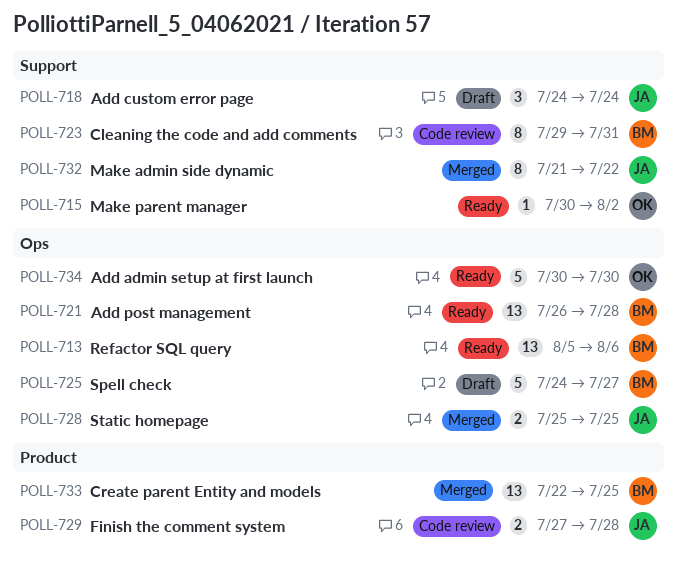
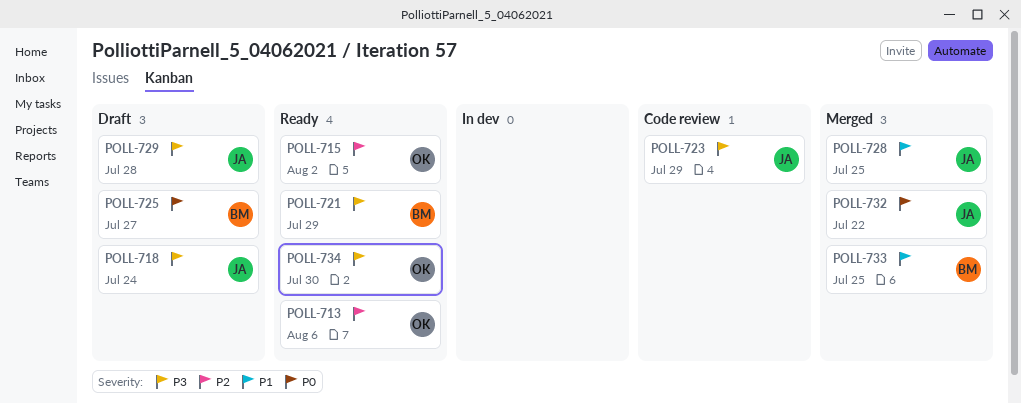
POLL-713, owner: BM -> OK
POLL-721, due: Jul 28 -> Jul 29
POLL-723, owner: BM -> JA
POLL-723, due: Jul 31 -> Jul 29
POLL-729, status: Code review -> Draft

